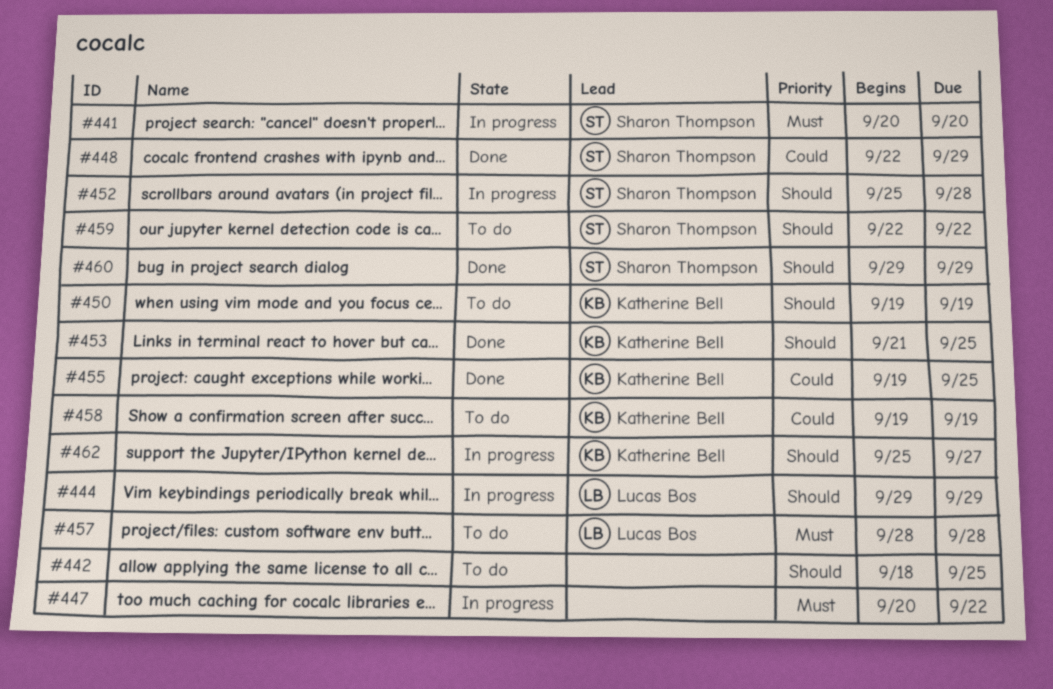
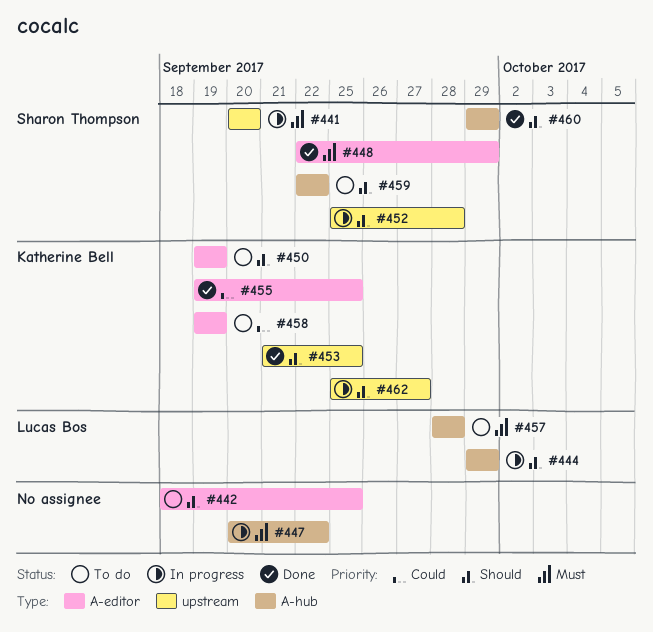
#448, priority: Could -> Must

